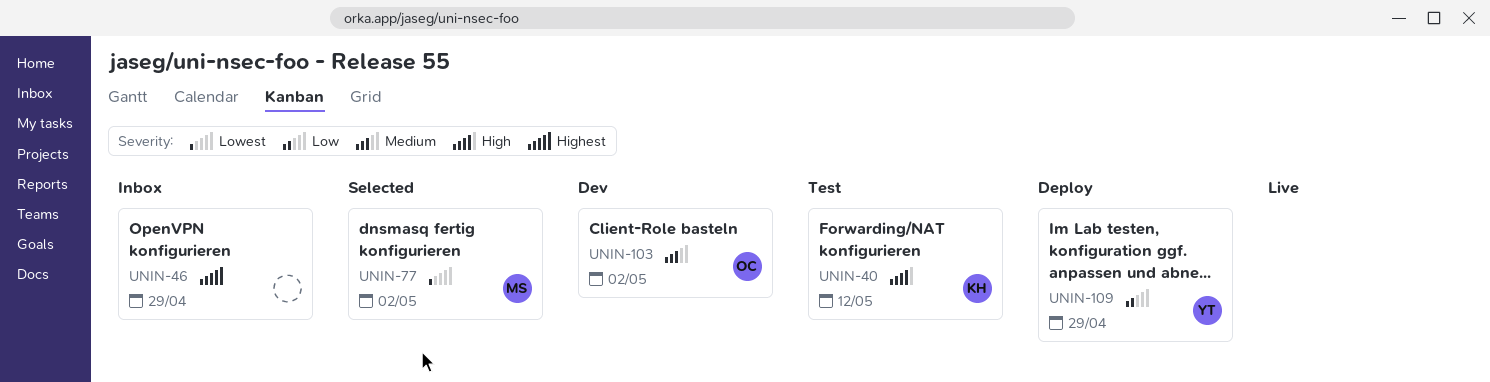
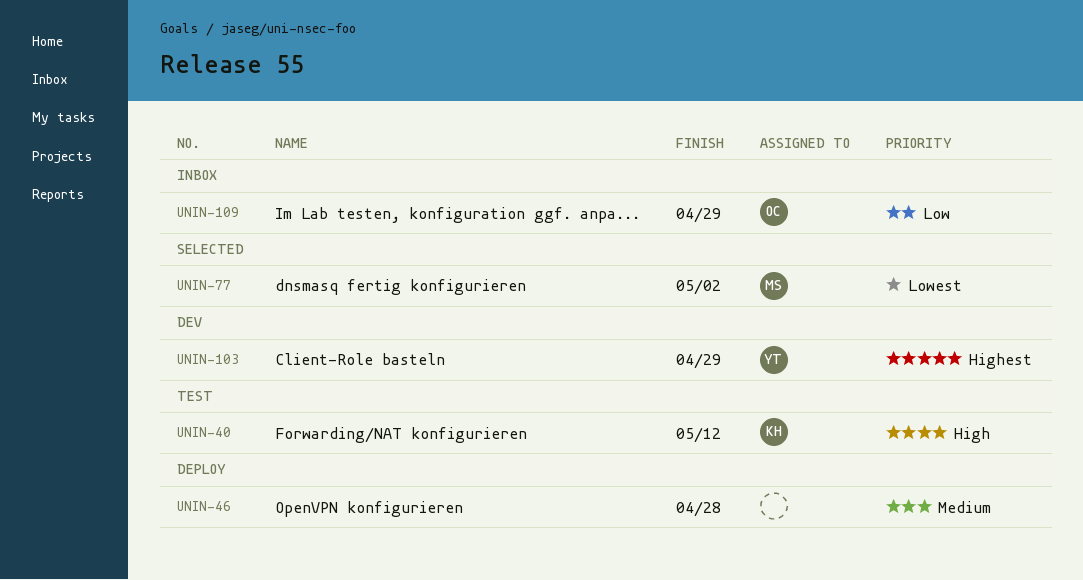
UNIN-46, status: Inbox -> Deploy
UNIN-46, priority: Highest -> Medium
UNIN-46, due: Apr 29 -> Apr 28
UNIN-103, owner: OC -> YT
UNIN-103, priority: Medium -> Highest
UNIN-103, due: May 2 -> Apr 29
UNIN-109, status: Deploy -> Inbox
UNIN-109, owner: YT -> OC

